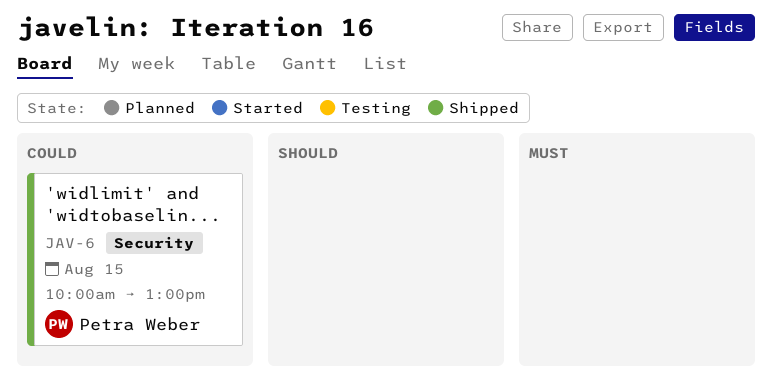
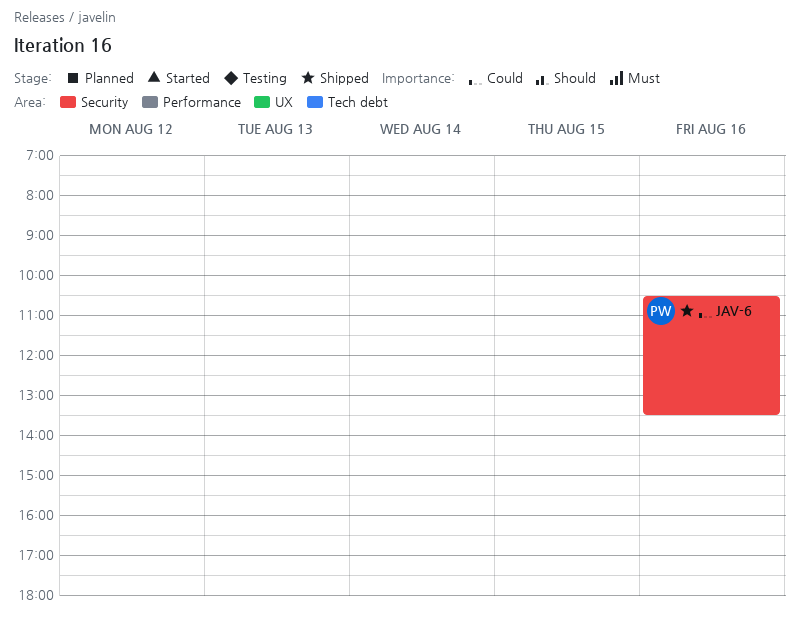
JAV-6, day: Aug 15 -> Aug 16
JAV-6, begins: 10:00 -> 10:30
JAV-6, ends: 13:00 -> 13:30

